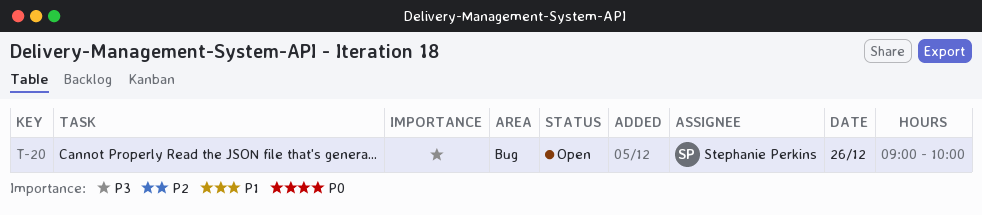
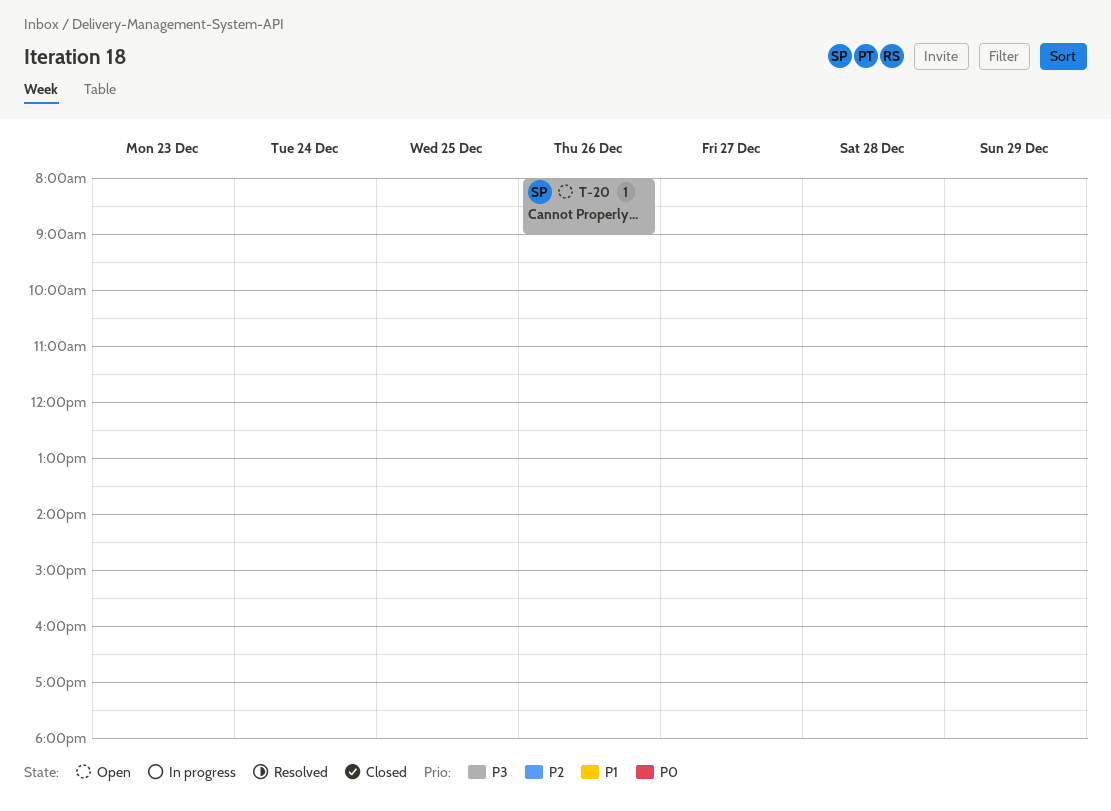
T-20, begins: 09:00 -> 08:00
T-20, ends: 10:00 -> 09:00

